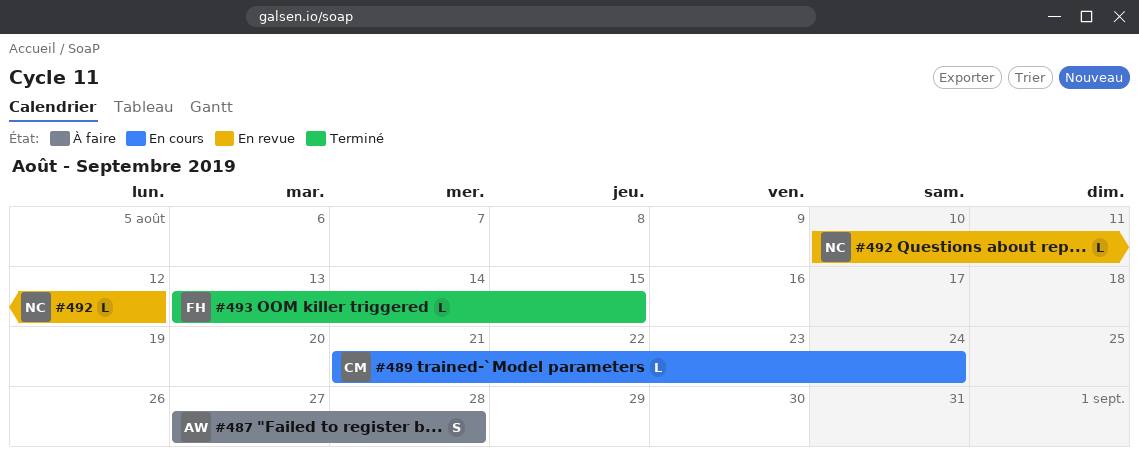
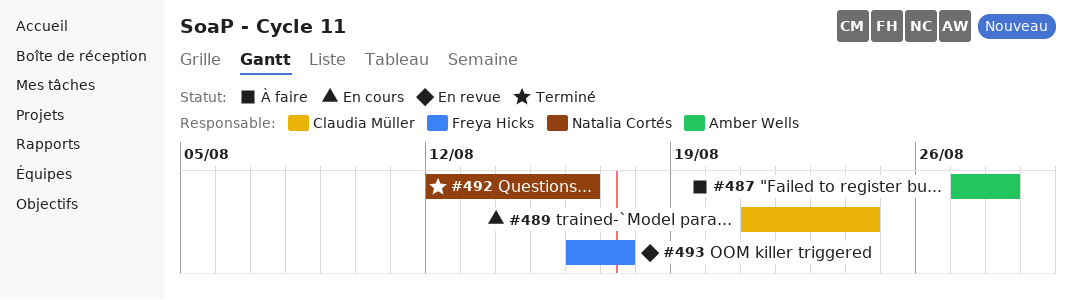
#492, status: En revue -> Terminé
#492, start: Aug 10 -> Aug 12
#492, due: Aug 12 -> Aug 16
#493, status: Terminé -> En revue
#493, start: Aug 13 -> Aug 16
#493, due: Aug 15 -> Aug 17

